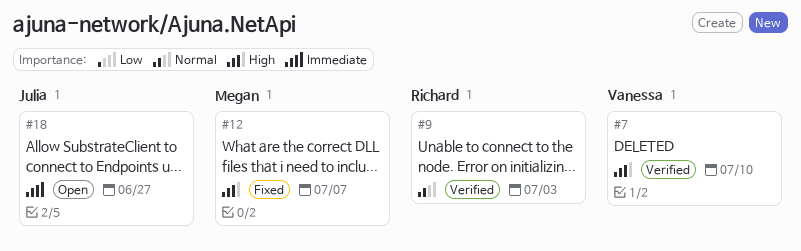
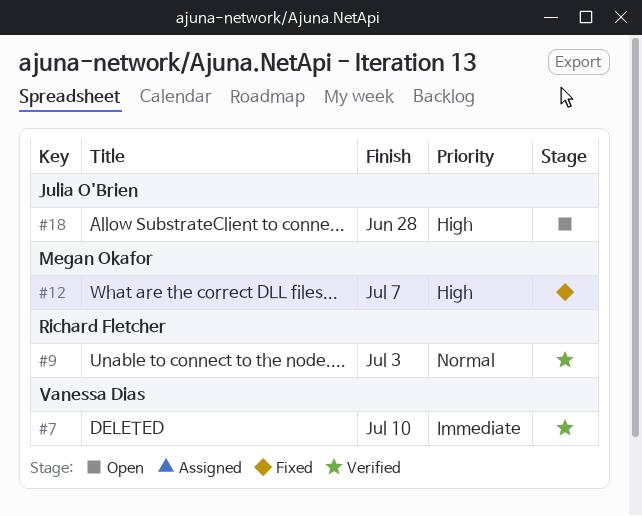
#7, priority: High -> Immediate
#18, priority: Immediate -> High
#18, due: Jun 27 -> Jun 28

